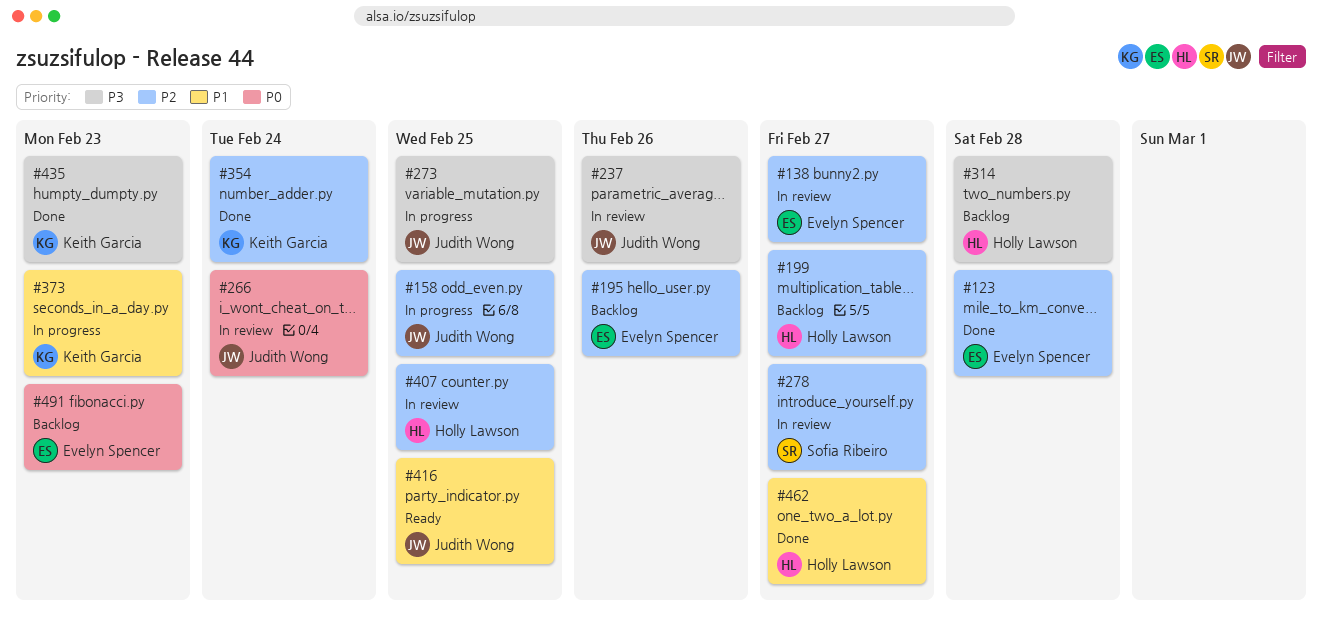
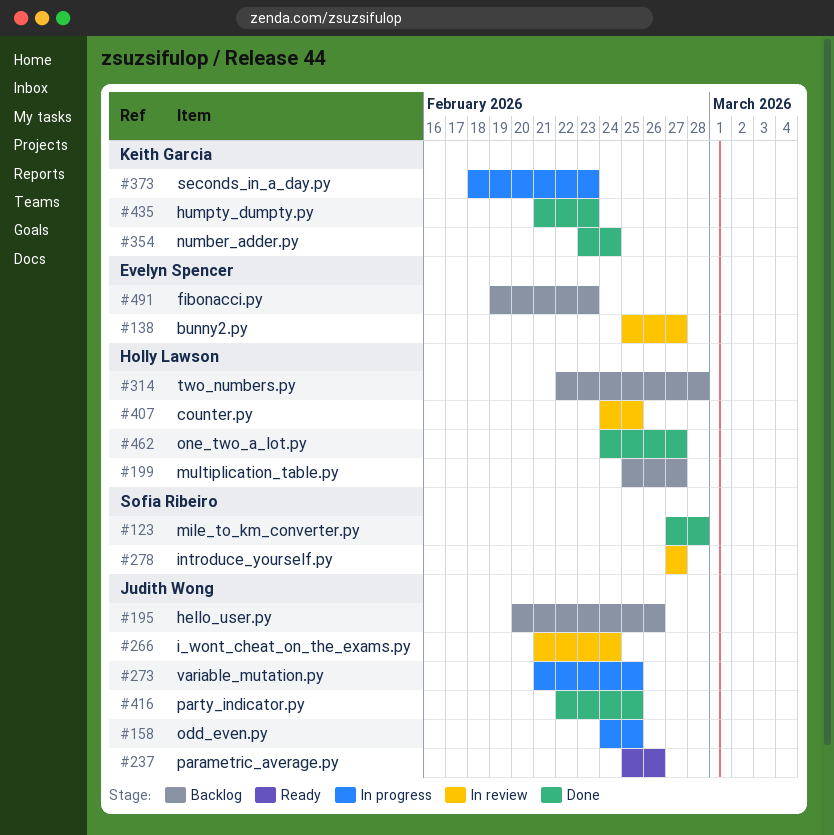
#123, owner: Evelyn Spencer -> Sofia Ribeiro
#195, owner: Evelyn Spencer -> Judith Wong
#237, status: In review -> Ready
#416, status: Ready -> Done

